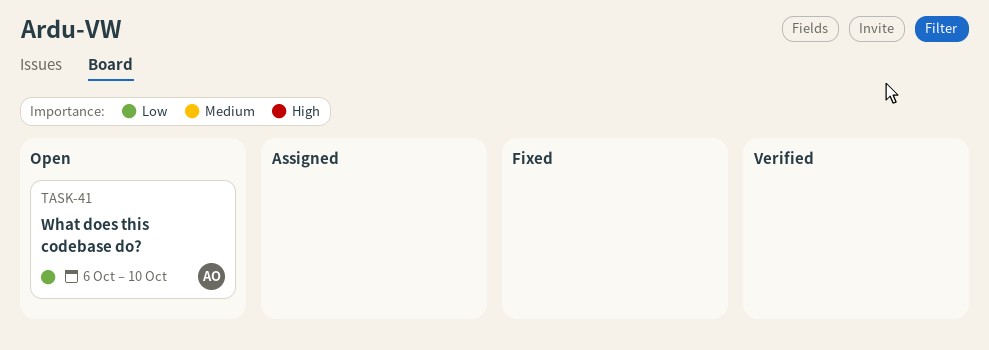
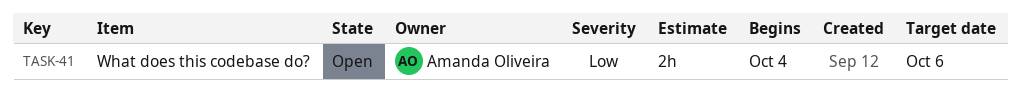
TASK-41, start: Oct 6 -> Oct 4
TASK-41, due: Oct 10 -> Oct 6

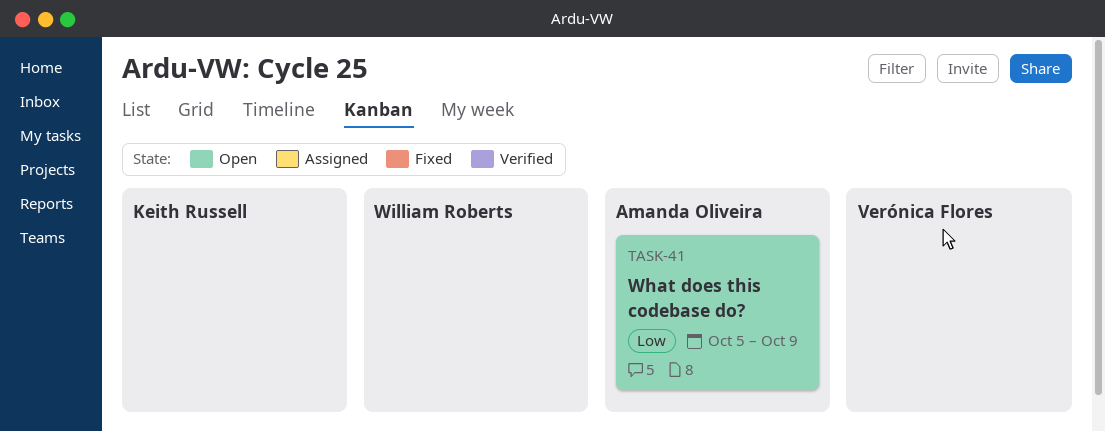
TASK-41, start: Oct 4 -> Oct 5
TASK-41, due: Oct 6 -> Oct 9

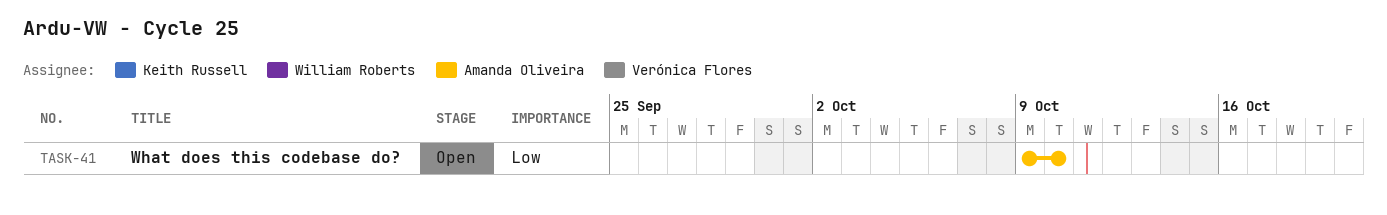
TASK-41, start: Oct 5 -> Oct 9
TASK-41, due: Oct 9 -> Oct 10

